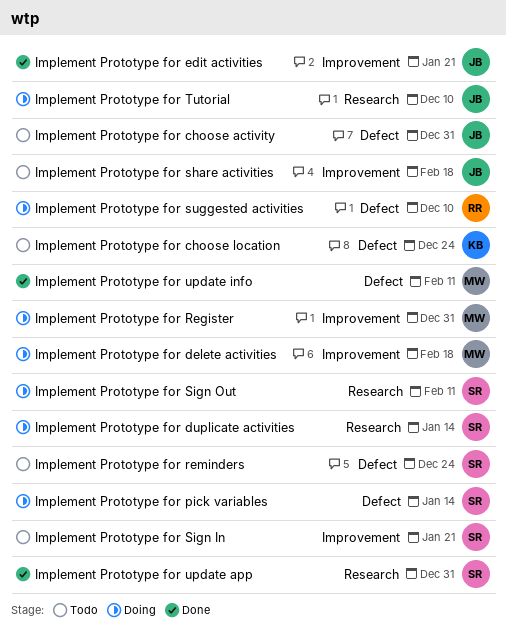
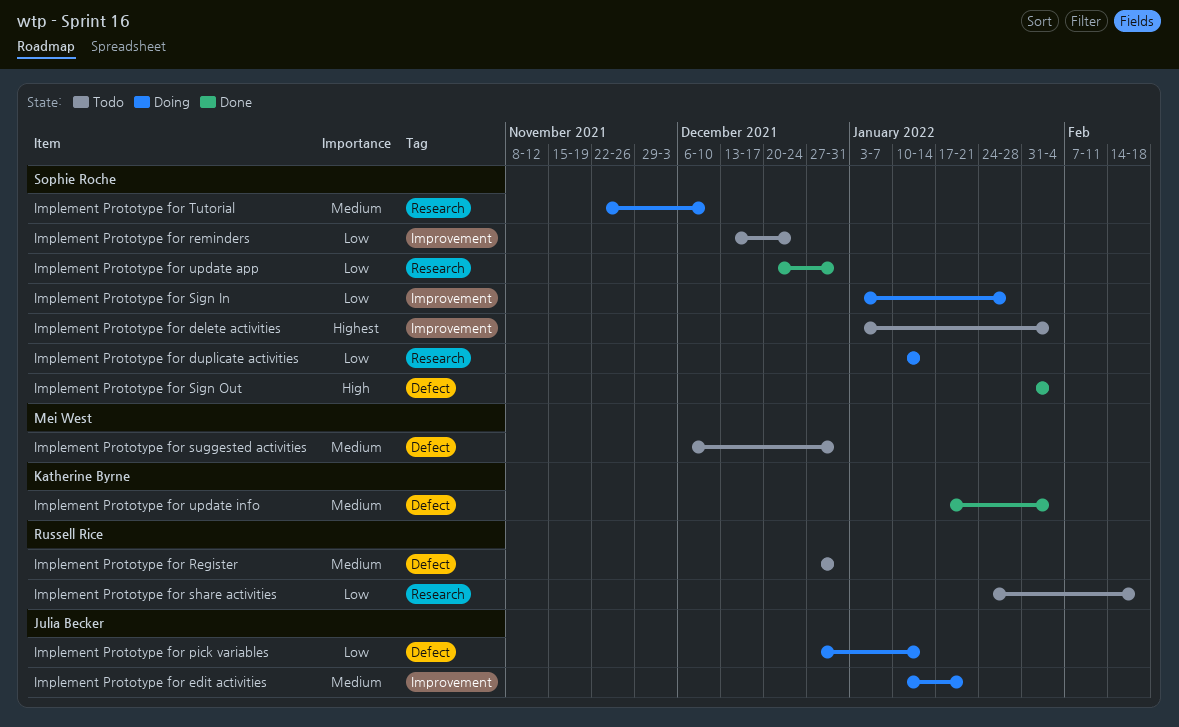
Implement Prototype for choose activity: present -> none
Implement Prototype for choose location: present -> none
Implement Prototype for delete activities, status: Doing -> Todo
Implement Prototype for delete activities, owner: Mei West -> Sophie Roche
Implement Prototype for delete activities, due: Feb 18 -> Feb 4
Implement Prototype for edit activities, status: Done -> Doing
Implement Prototype for pick variables, owner: Sophie Roche -> Julia Becker
Implement Prototype for Register, status: Doing -> Todo
Implement Prototype for Register, owner: Mei West -> Russell Rice
Implement Prototype for Register, label: Improvement -> Defect
Implement Prototype for reminders, label: Defect -> Improvement
Implement Prototype for share activities, owner: Julia Becker -> Russell Rice
Implement Prototype for share activities, label: Improvement -> Research
Implement Prototype for Sign In, status: Todo -> Doing
Implement Prototype for Sign In, due: Jan 21 -> Jan 28
Implement Prototype for Sign Out, status: Doing -> Done
Implement Prototype for Sign Out, label: Research -> Defect
Implement Prototype for Sign Out, due: Feb 11 -> Feb 4
Implement Prototype for suggested activities, status: Doing -> Todo
Implement Prototype for suggested activities, owner: Russell Rice -> Mei West
Implement Prototype for suggested activities, due: Dec 10 -> Dec 31
Implement Prototype for Tutorial, owner: Julia Becker -> Sophie Roche
Implement Prototype for update info, owner: Mei West -> Katherine Byrne
Implement Prototype for update info, due: Feb 11 -> Feb 4

